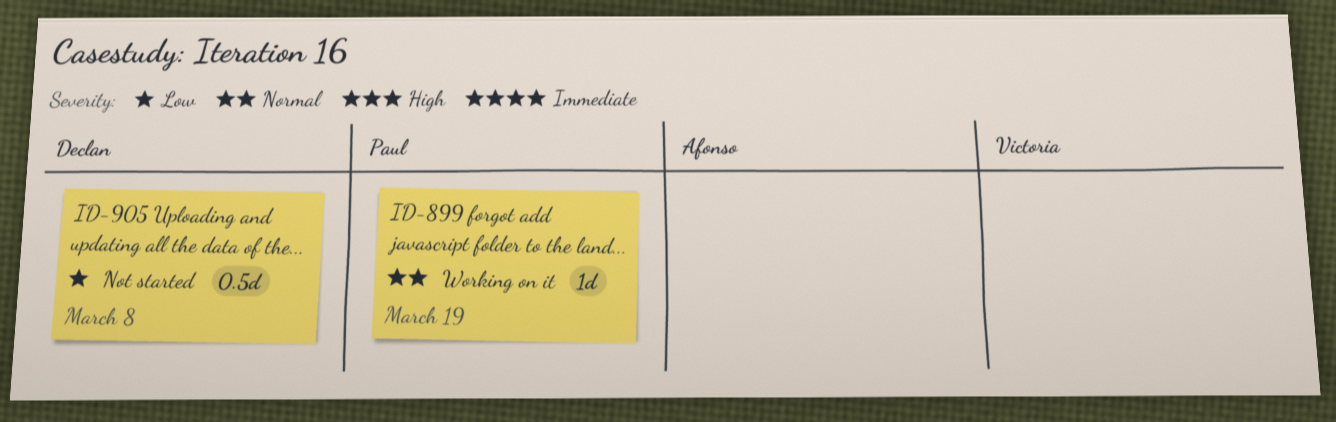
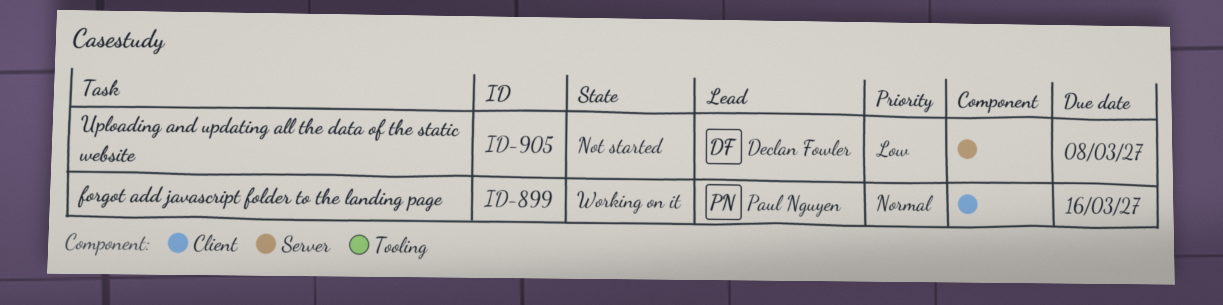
ID-899, due: Mar 19 -> Mar 16

